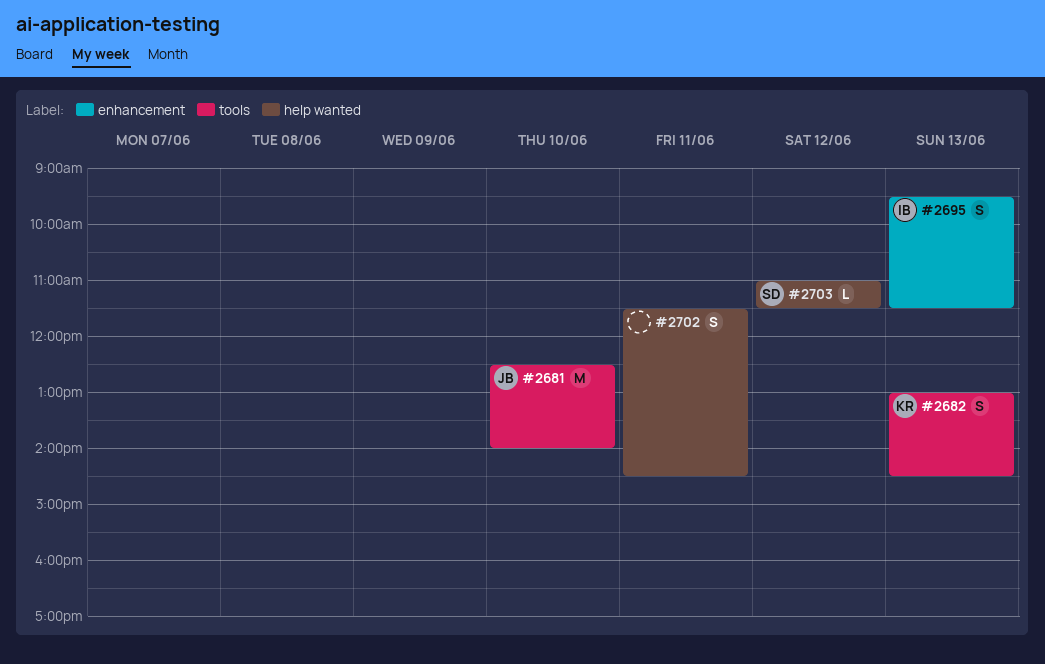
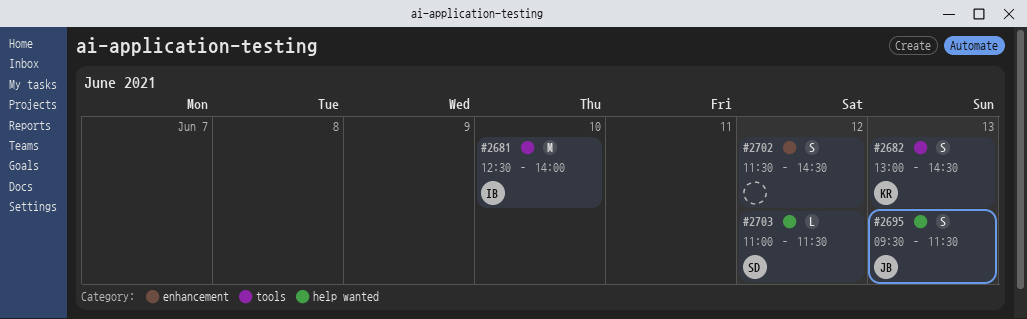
#2681, owner: JB -> IB
#2695, owner: IB -> JB
#2695, label: enhancement -> help wanted
#2702, label: help wanted -> enhancement
#2702, day: Jun 11 -> Jun 12

